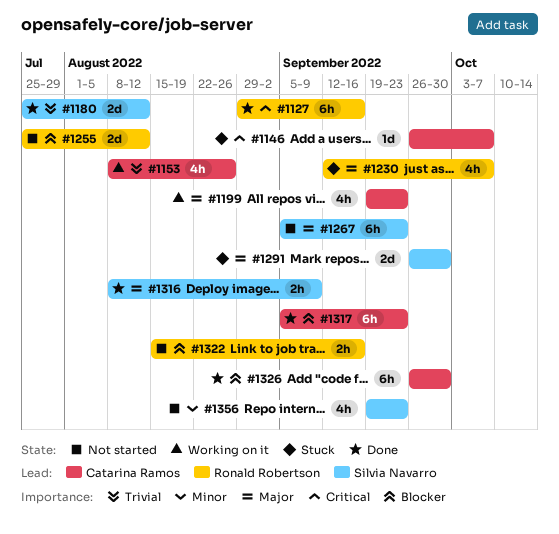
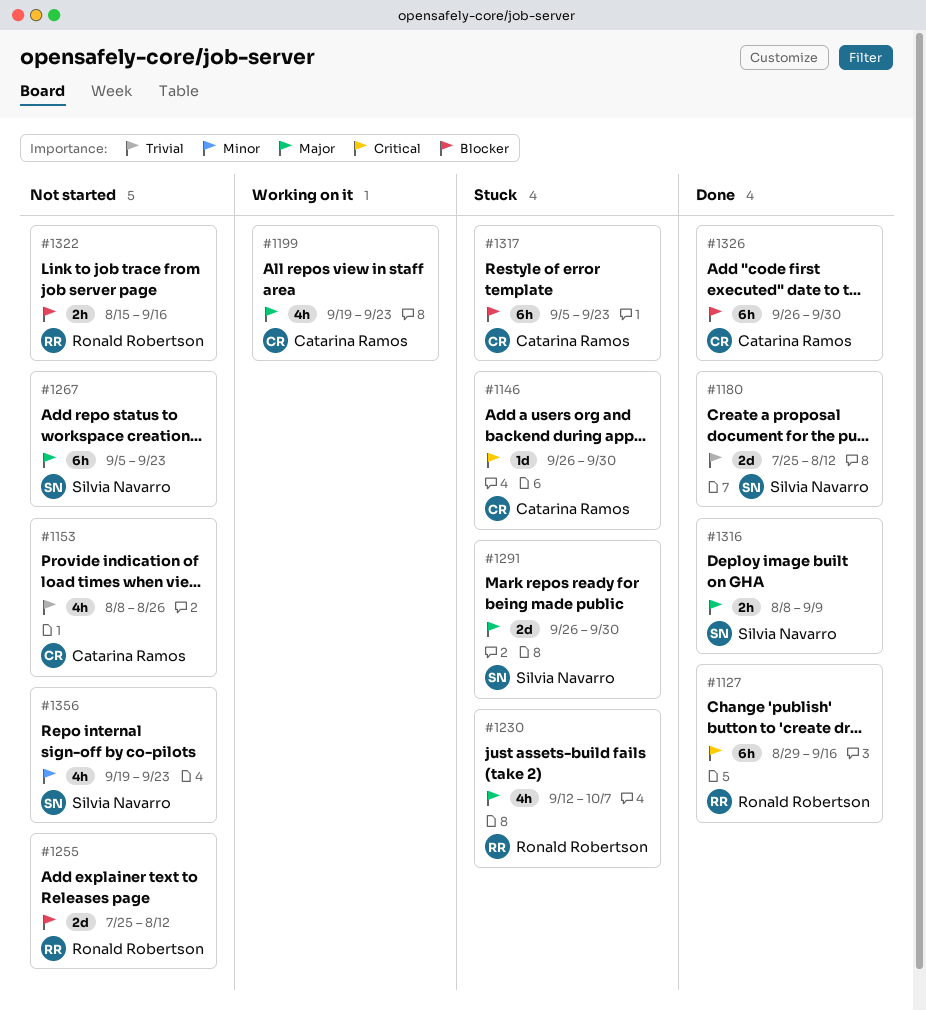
#1146, due: Oct 7 -> Sep 30
#1153, status: Working on it -> Not started
#1317, status: Done -> Stuck

